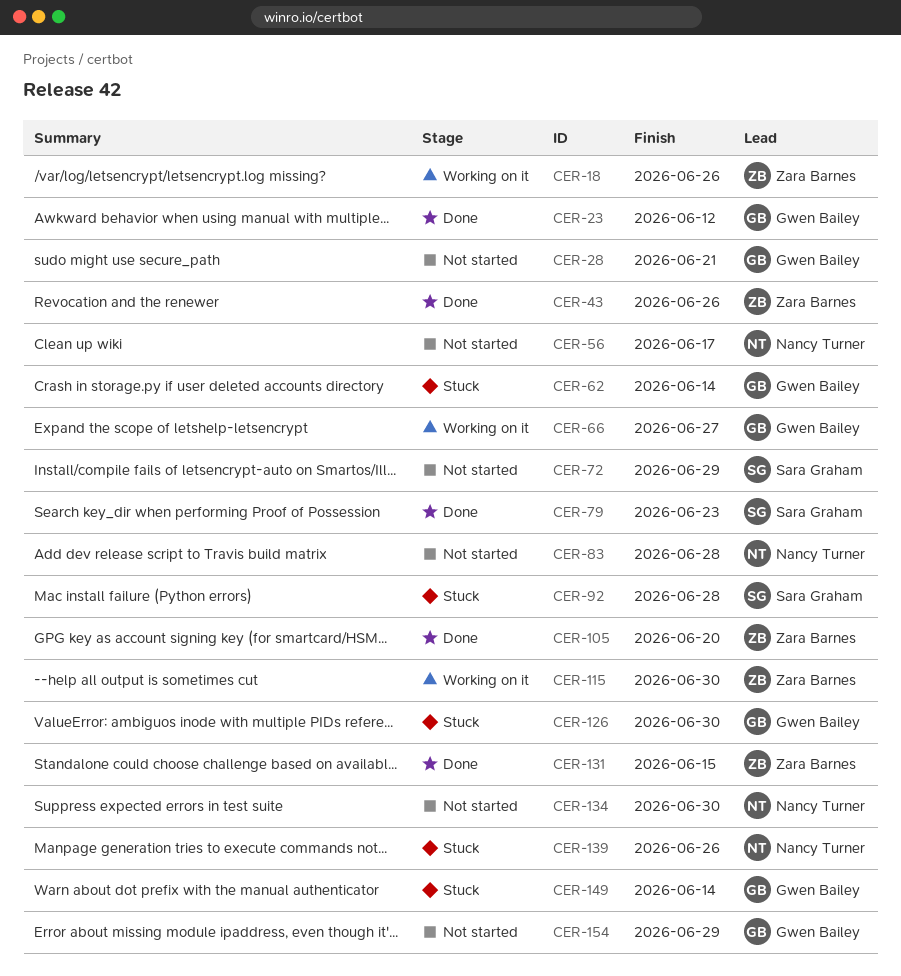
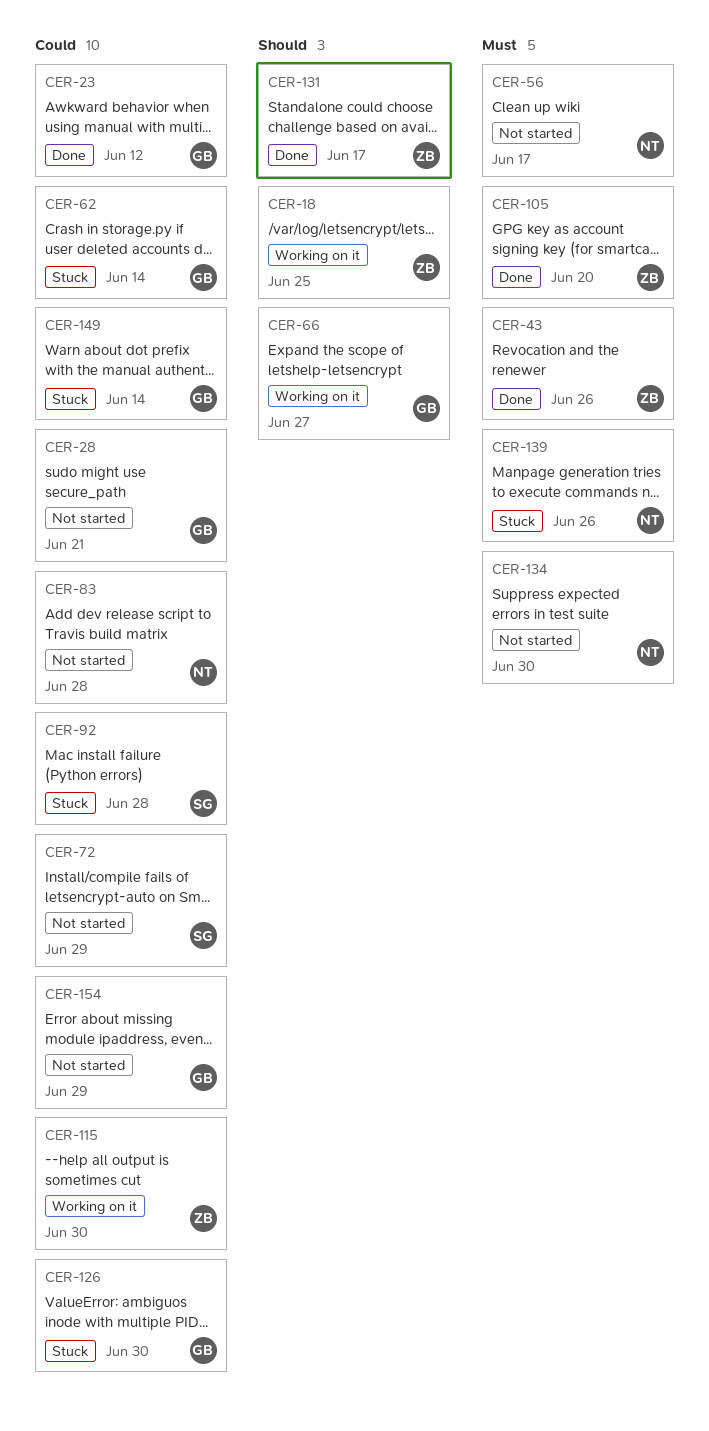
CER-18, due: Jun 26 -> Jun 25
CER-79: present -> none
CER-131, due: Jun 15 -> Jun 17

